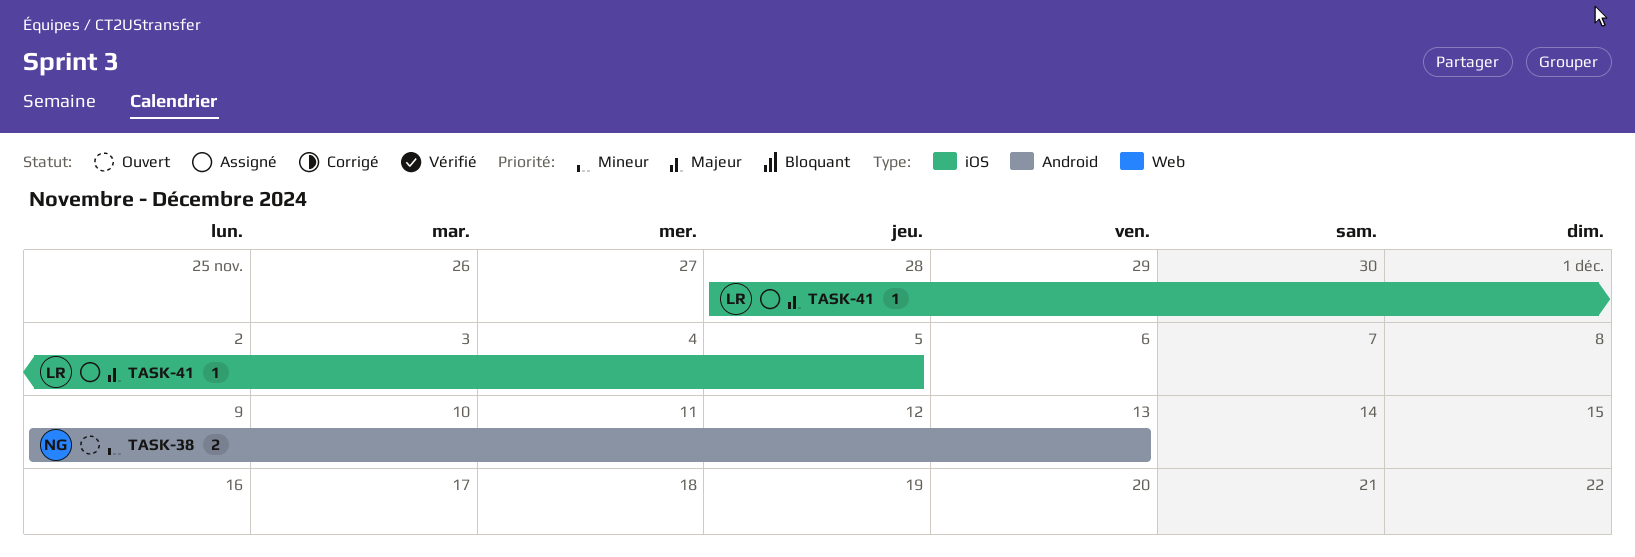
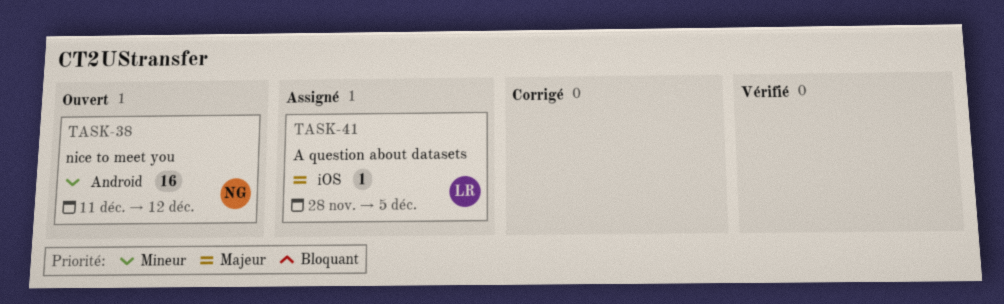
TASK-38, estimate: 2 -> 16
TASK-38, start: Dec 9 -> Dec 11
TASK-38, due: Dec 13 -> Dec 12

